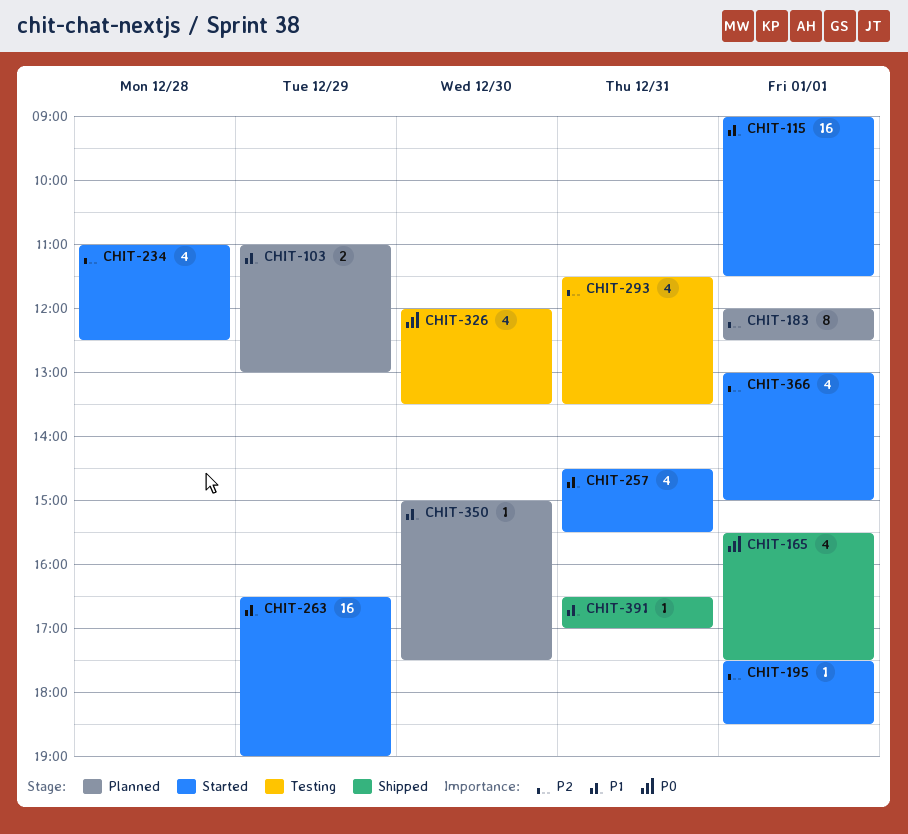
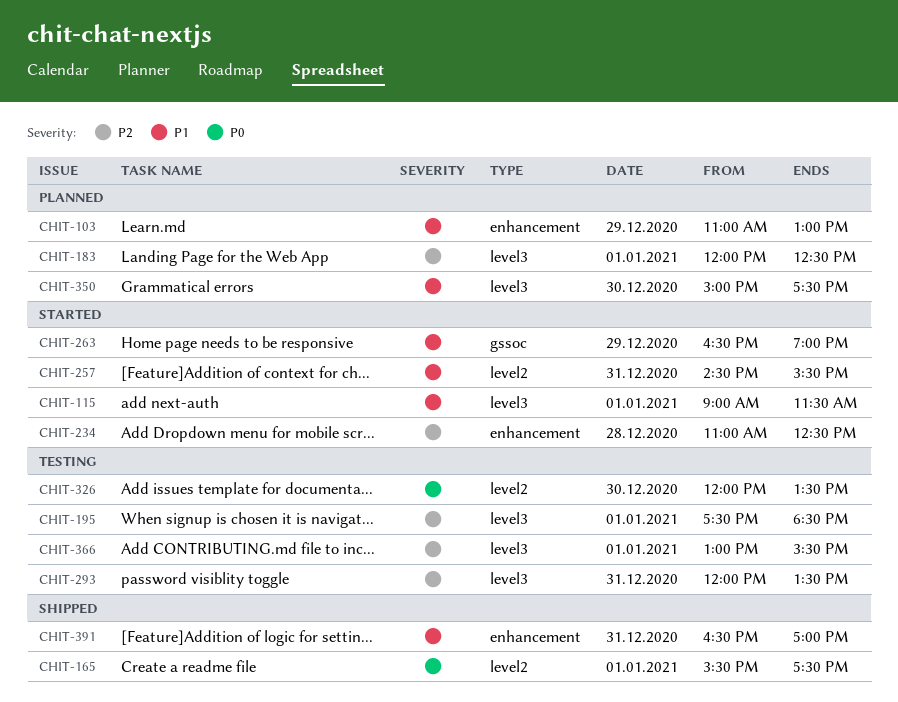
CHIT-195, status: Started -> Testing
CHIT-293, begins: 11:30 -> 12:00
CHIT-366, status: Started -> Testing
CHIT-366, ends: 15:00 -> 15:30

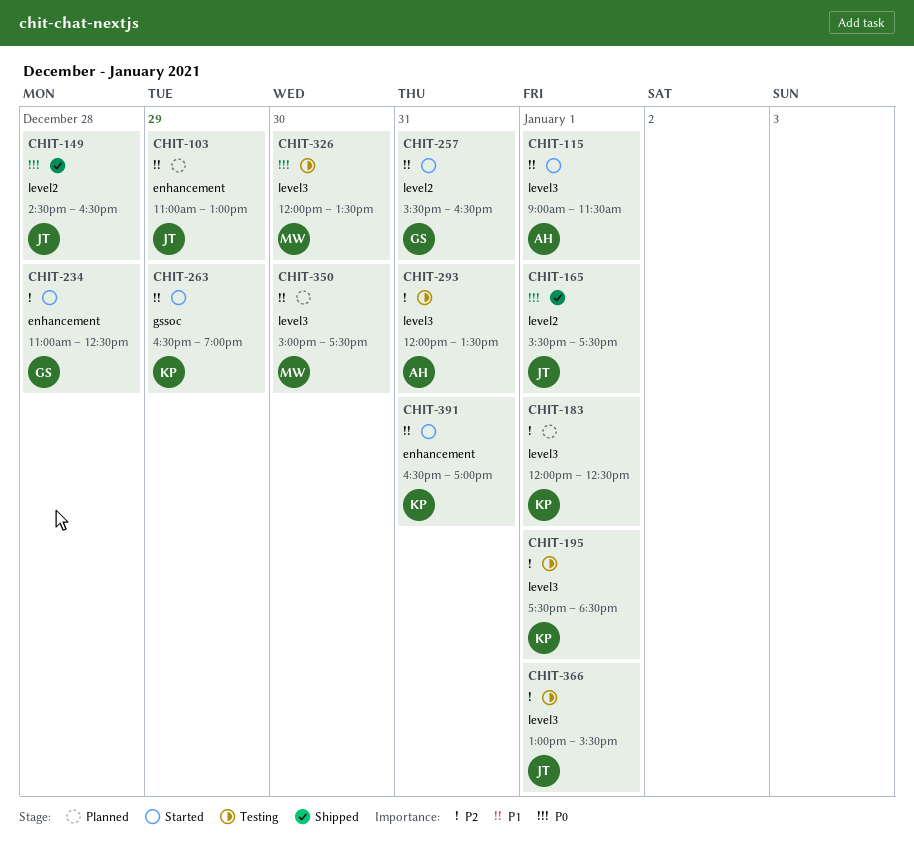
CHIT-149: none -> present
CHIT-257, begins: 14:30 -> 15:30
CHIT-257, ends: 15:30 -> 16:30
CHIT-326, label: level2 -> level3
CHIT-391, status: Shipped -> Started

